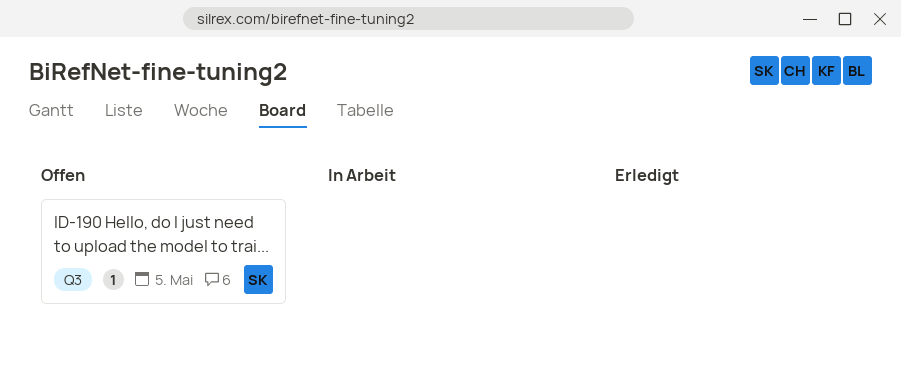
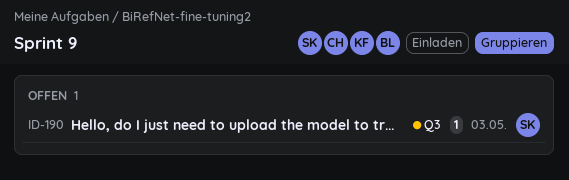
ID-190, due: May 5 -> May 3

